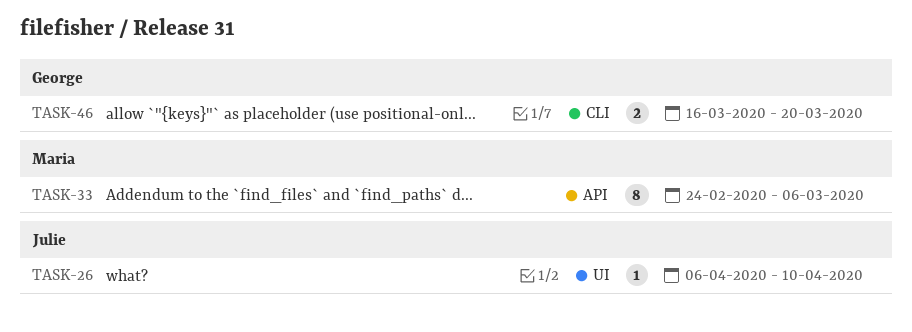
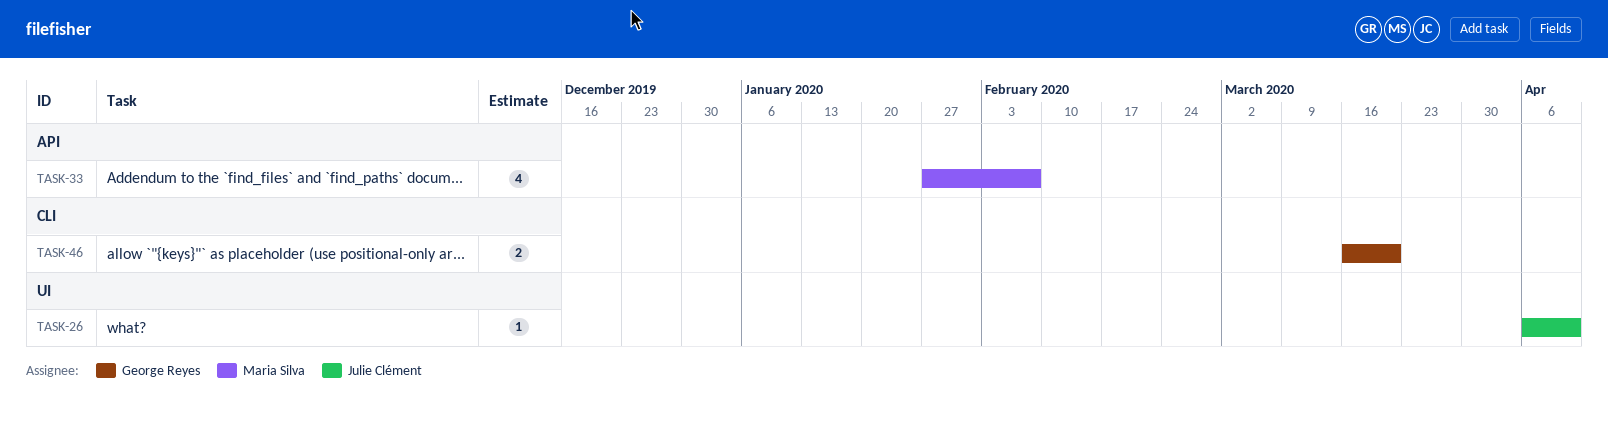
TASK-33, estimate: 8 -> 4
TASK-33, start: Feb 24 -> Jan 27
TASK-33, due: Mar 6 -> Feb 7

